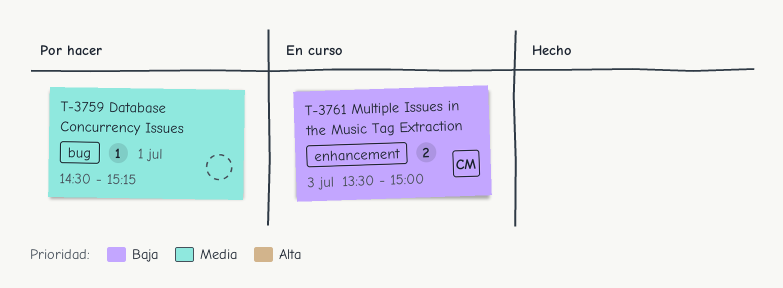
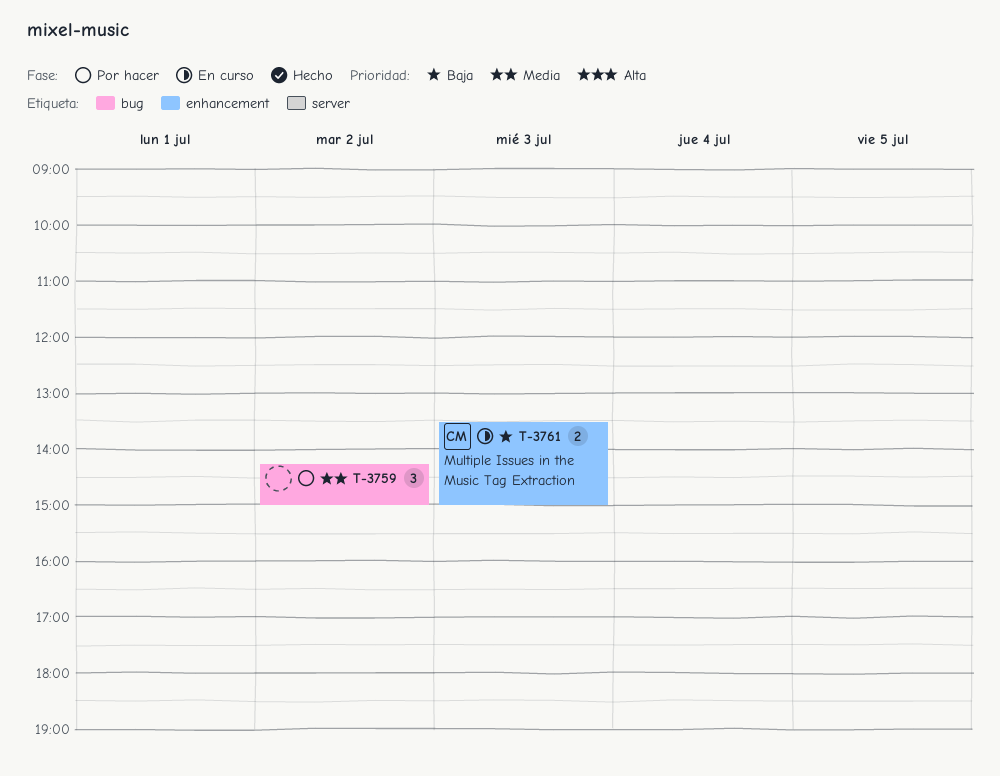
T-3759, estimate: 1 -> 3
T-3759, day: Jul 1 -> Jul 2
T-3759, begins: 14:30 -> 14:15
T-3759, ends: 15:15 -> 15:00

